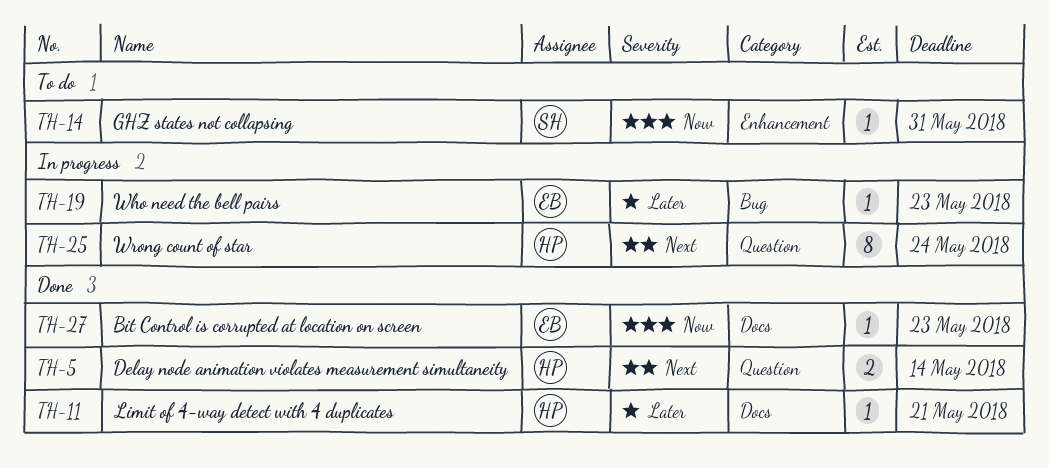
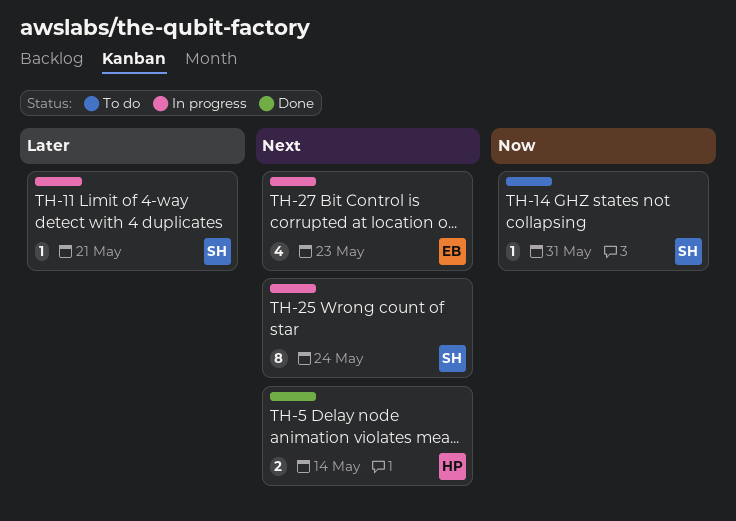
TH-11, status: Done -> In progress
TH-11, owner: HP -> SH
TH-19: present -> none
TH-25, owner: HP -> SH
TH-27, status: Done -> In progress
TH-27, priority: Now -> Next
TH-27, estimate: 1 -> 4

